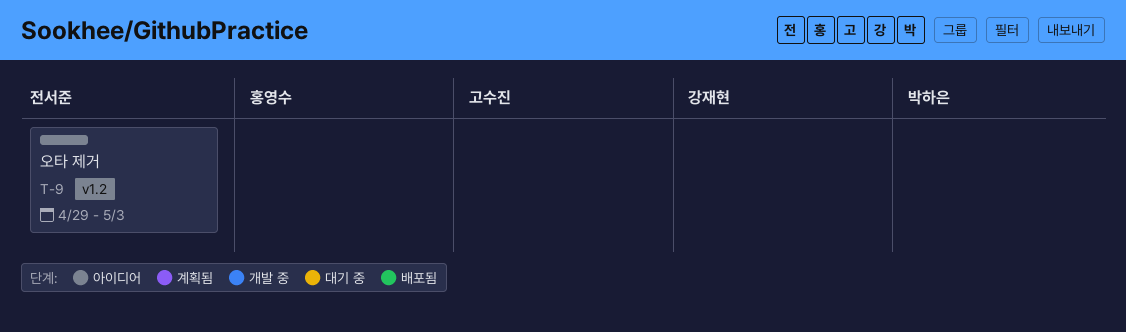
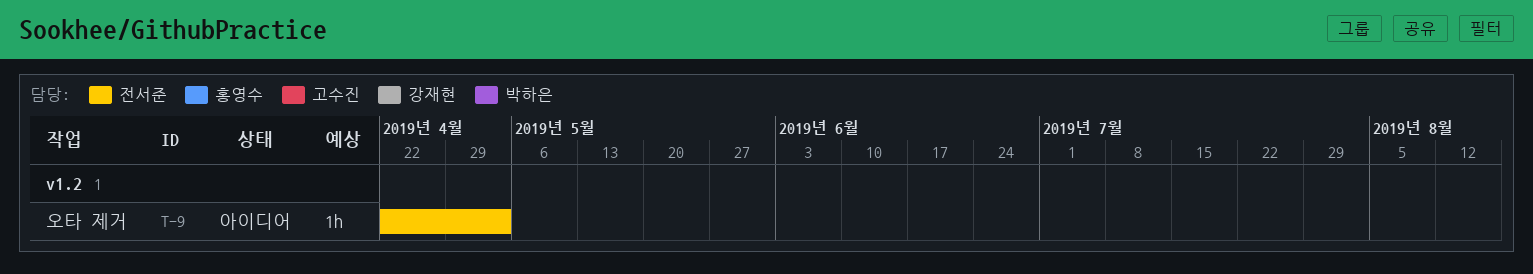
T-9, start: Apr 29 -> Apr 22

